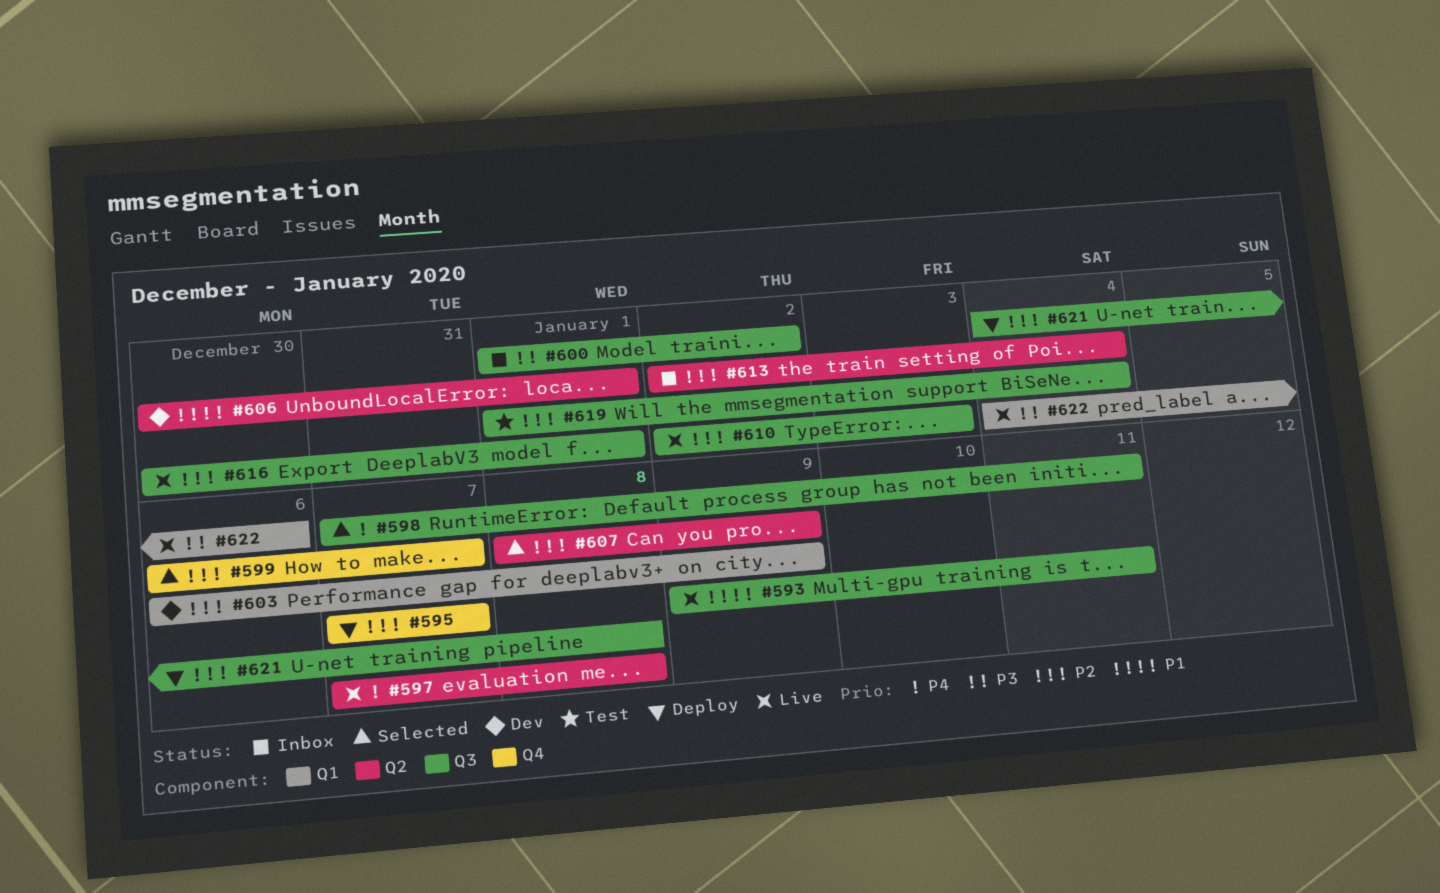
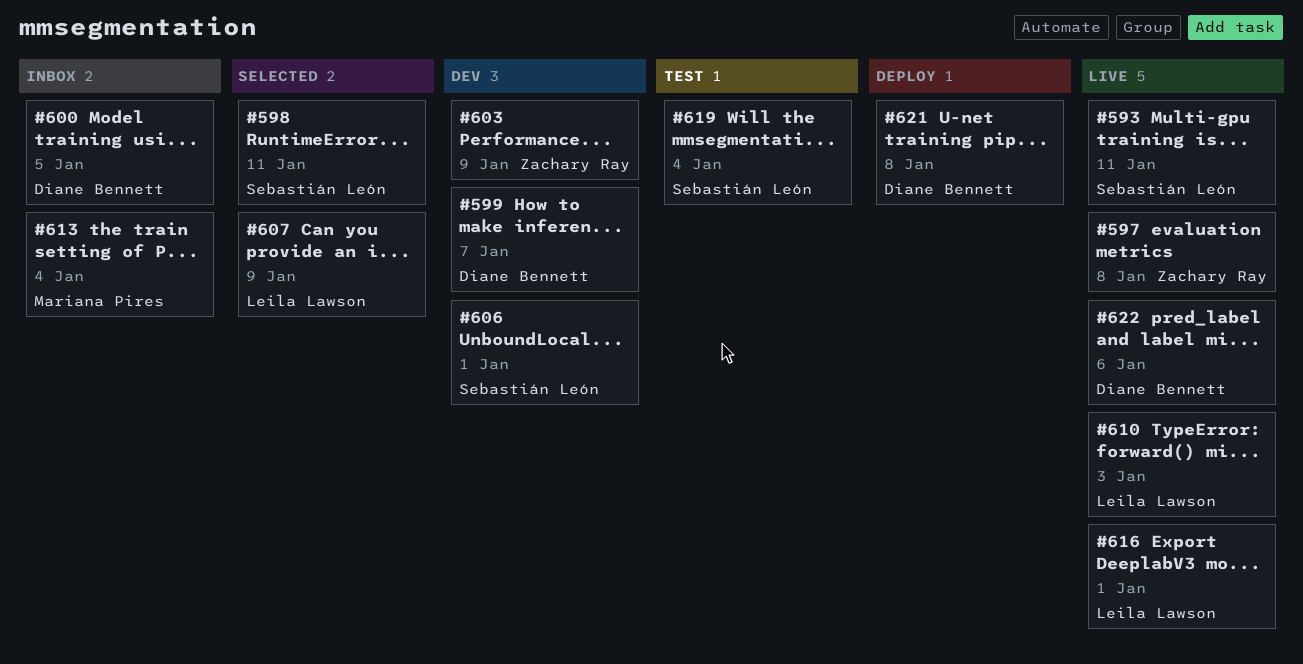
#595: present -> none
#599, status: Selected -> Dev
#600, due: Jan 2 -> Jan 5

